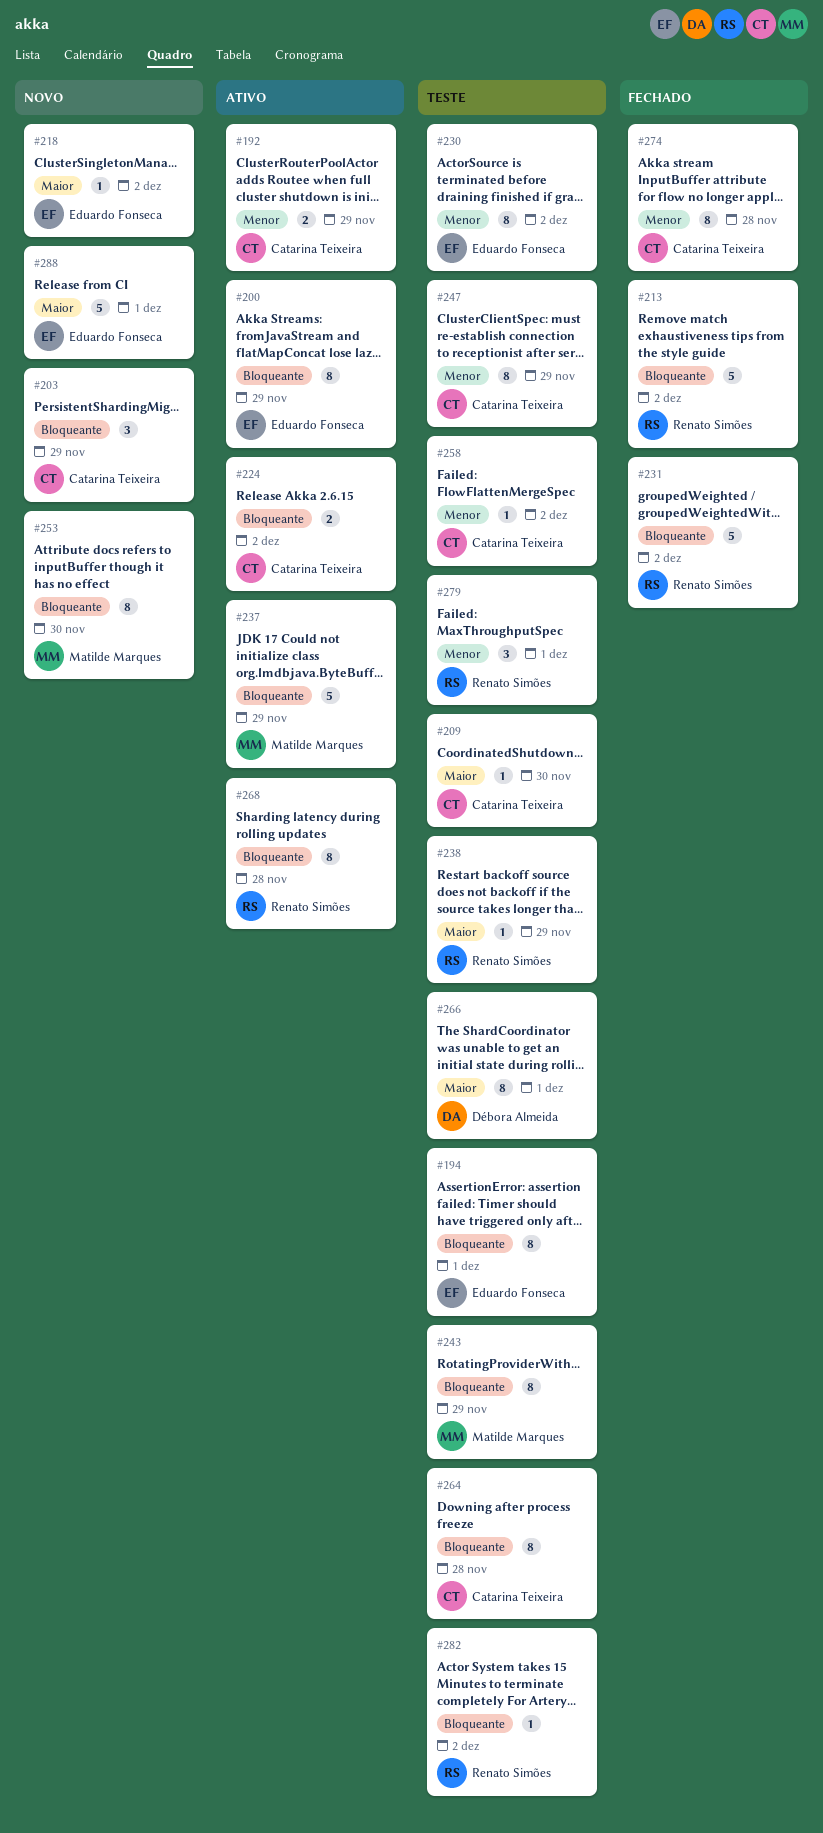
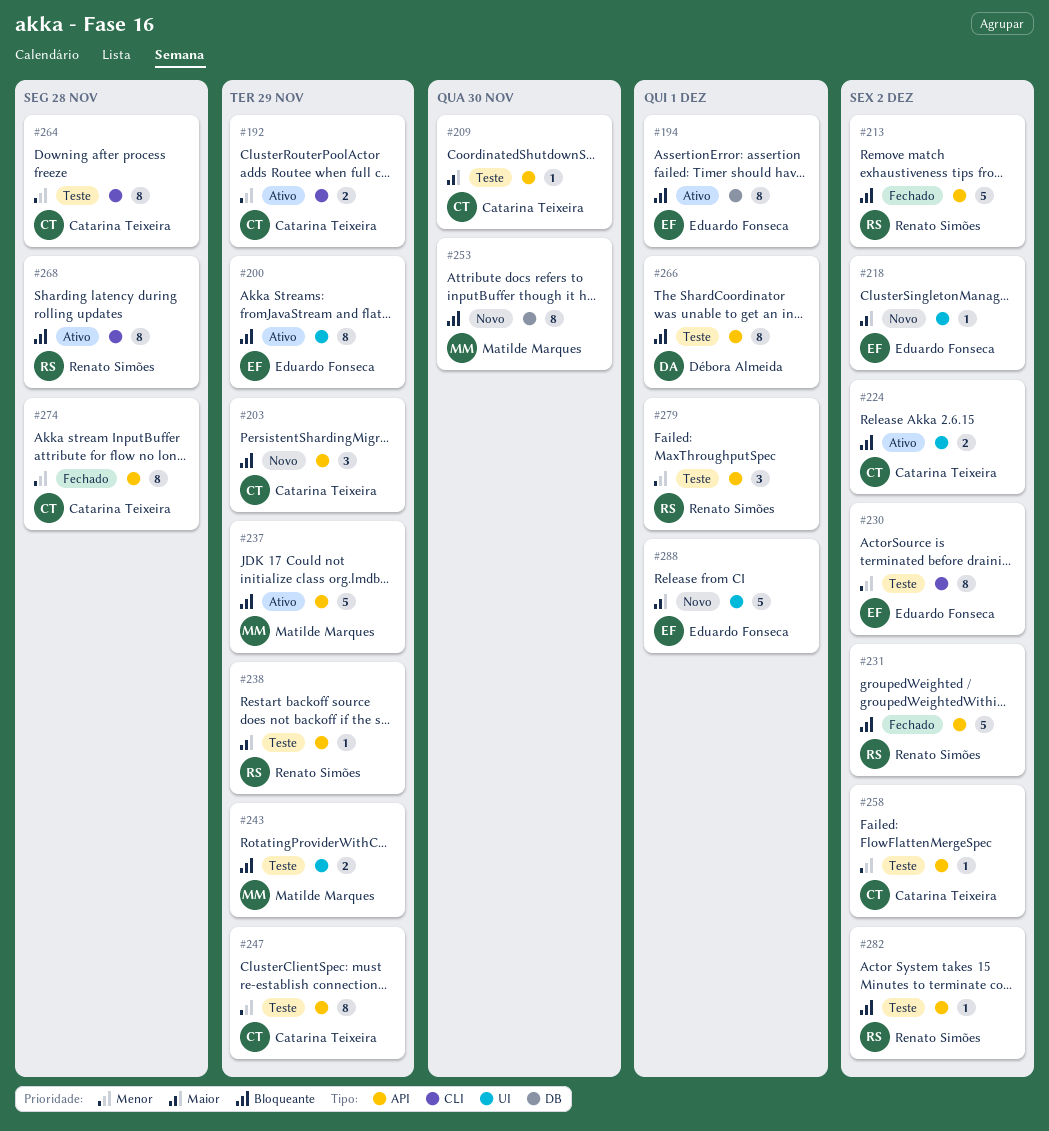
#194, status: Teste -> Ativo
#243, estimate: 8 -> 2
#264, priority: Bloqueante -> Menor
#266, priority: Maior -> Bloqueante

